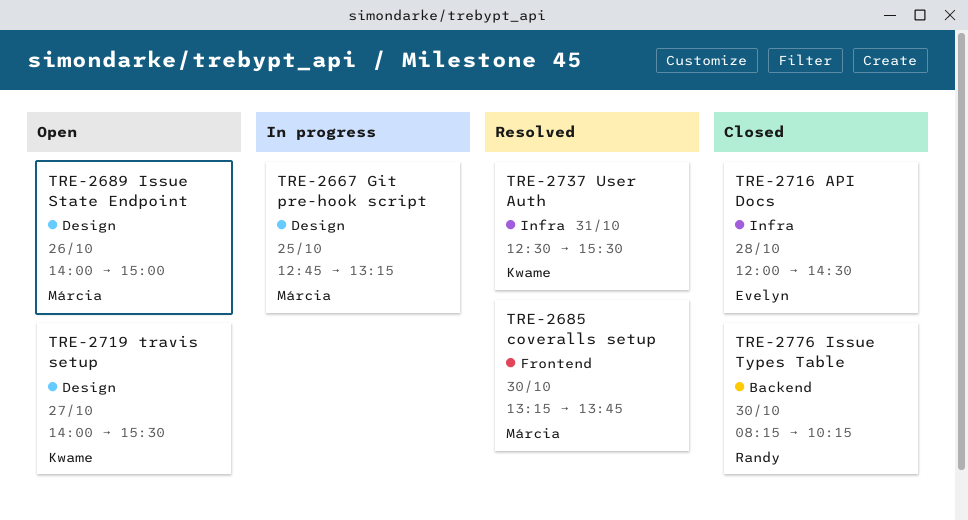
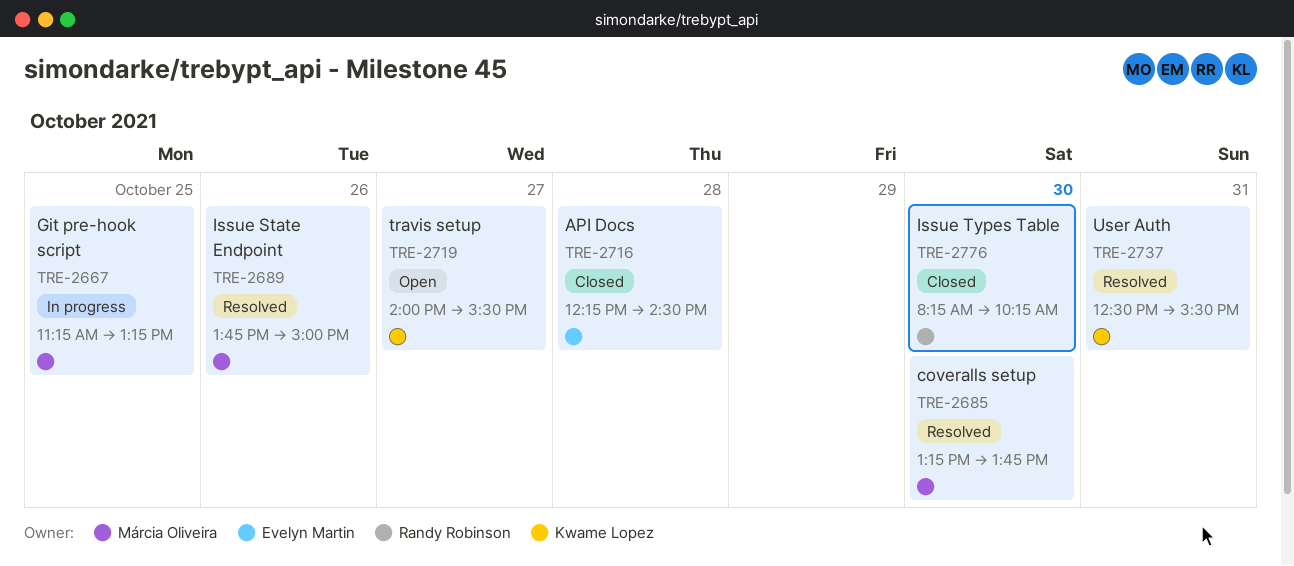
TRE-2667, begins: 12:45 -> 11:15
TRE-2689, status: Open -> Resolved
TRE-2689, begins: 14:00 -> 13:45
TRE-2716, begins: 12:00 -> 12:15

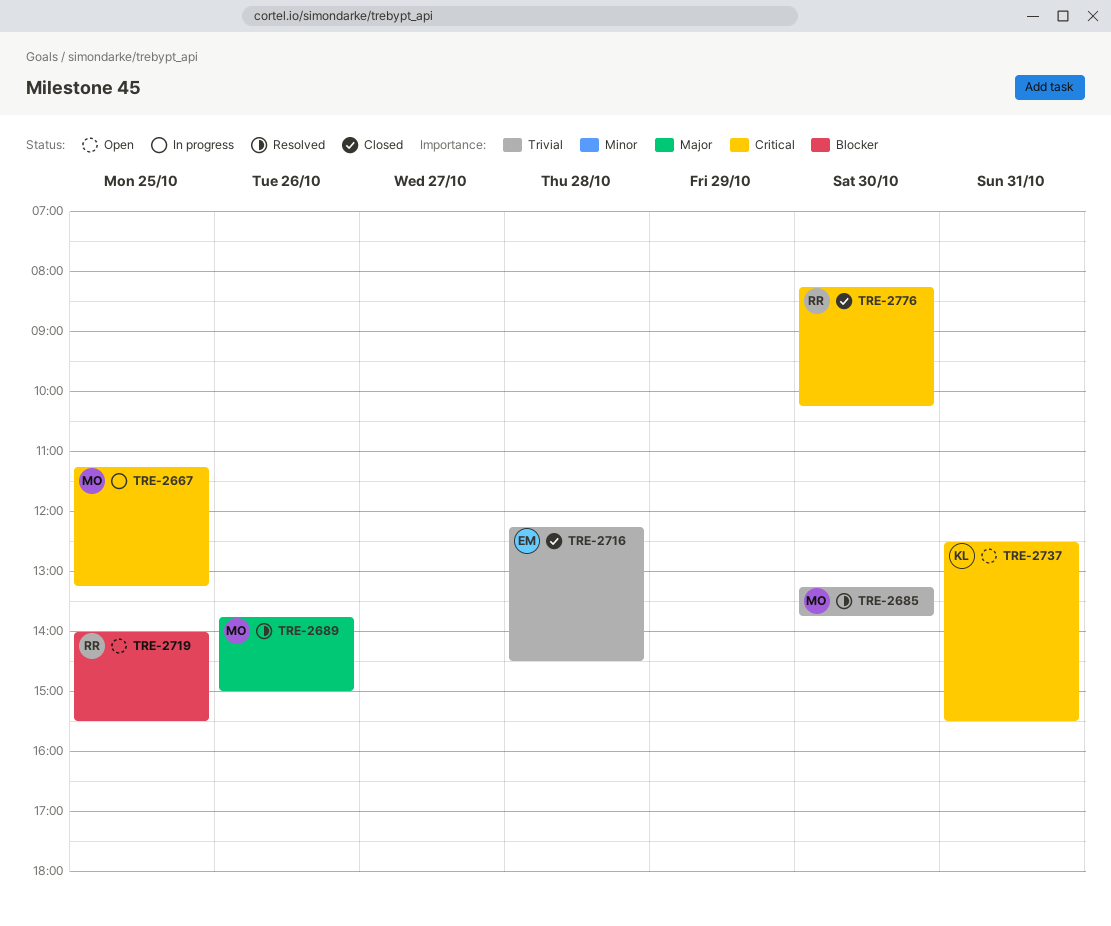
TRE-2719, owner: Kwame Lopez -> Randy Robinson
TRE-2719, day: Oct 27 -> Oct 25
TRE-2737, status: Resolved -> Open

